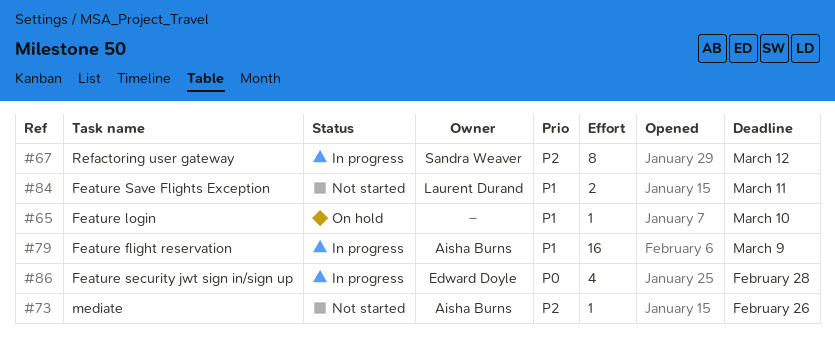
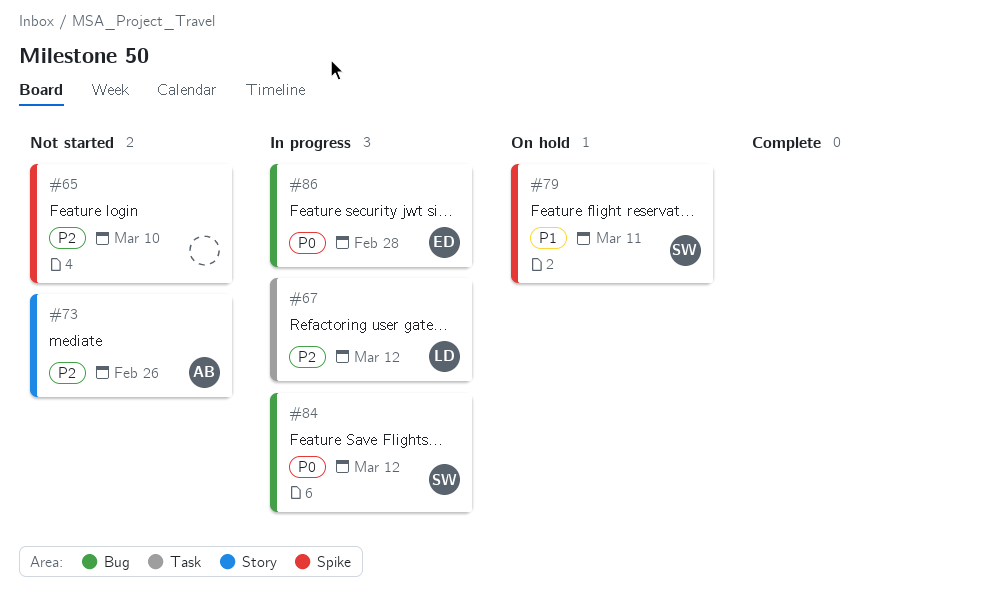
#65, status: On hold -> Not started
#65, priority: P1 -> P2
#67, owner: Sandra Weaver -> Laurent Durand
#79, status: In progress -> On hold
#79, owner: Aisha Burns -> Sandra Weaver
#79, due: Mar 9 -> Mar 11
#84, status: Not started -> In progress
#84, owner: Laurent Durand -> Sandra Weaver
#84, priority: P1 -> P0
#84, due: Mar 11 -> Mar 12

